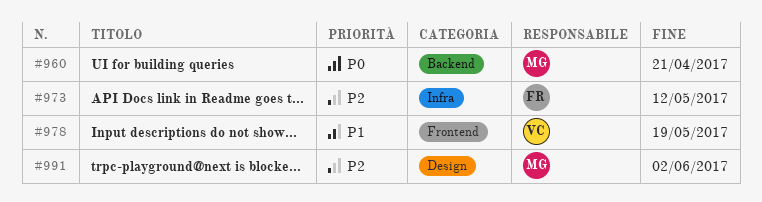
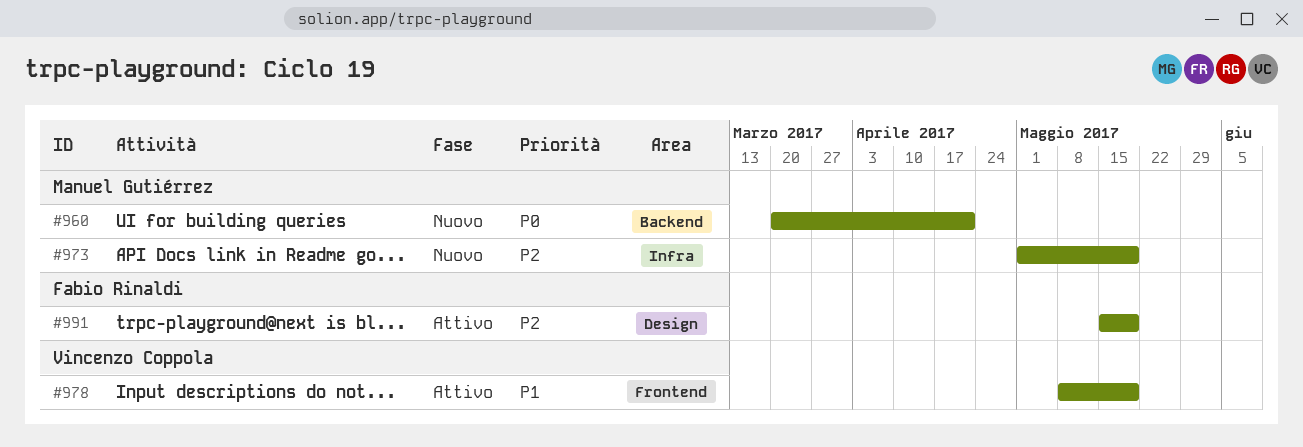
#973, owner: Fabio Rinaldi -> Manuel Gutiérrez
#973, due: May 12 -> May 19
#991, owner: Manuel Gutiérrez -> Fabio Rinaldi
#991, due: Jun 2 -> May 19

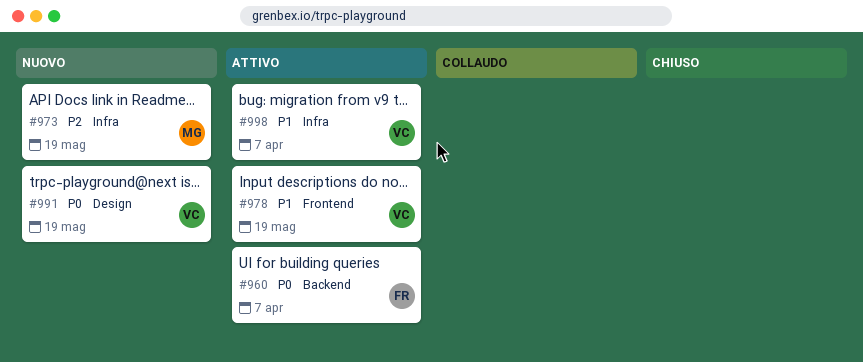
#960, status: Nuovo -> Attivo
#960, owner: Manuel Gutiérrez -> Fabio Rinaldi
#960, due: Apr 21 -> Apr 7
#991, status: Attivo -> Nuovo
#991, owner: Fabio Rinaldi -> Vincenzo Coppola
#991, priority: P2 -> P0
#998: none -> present

